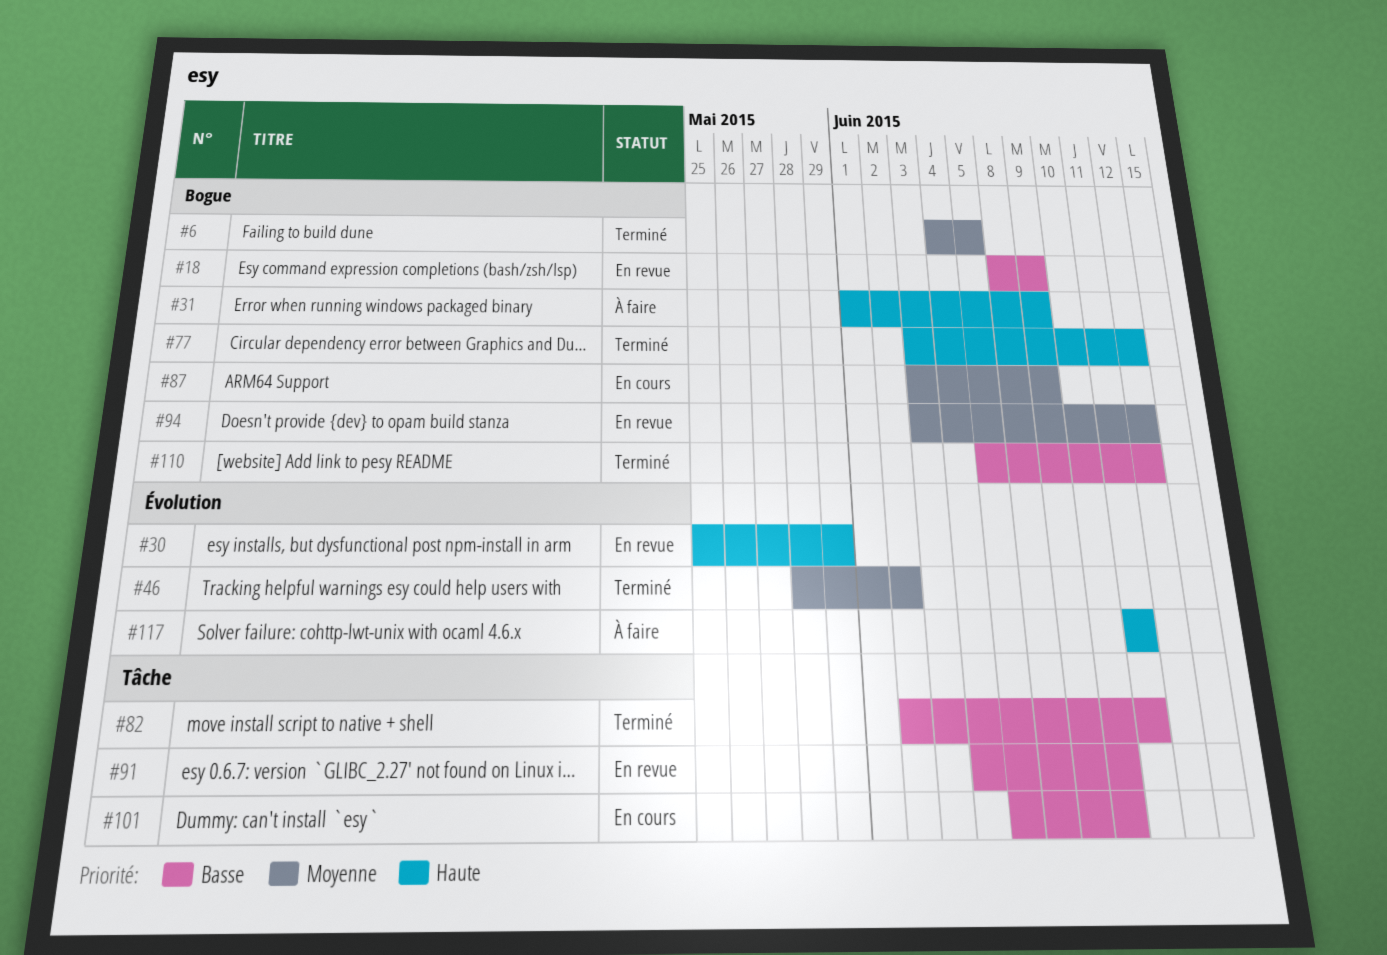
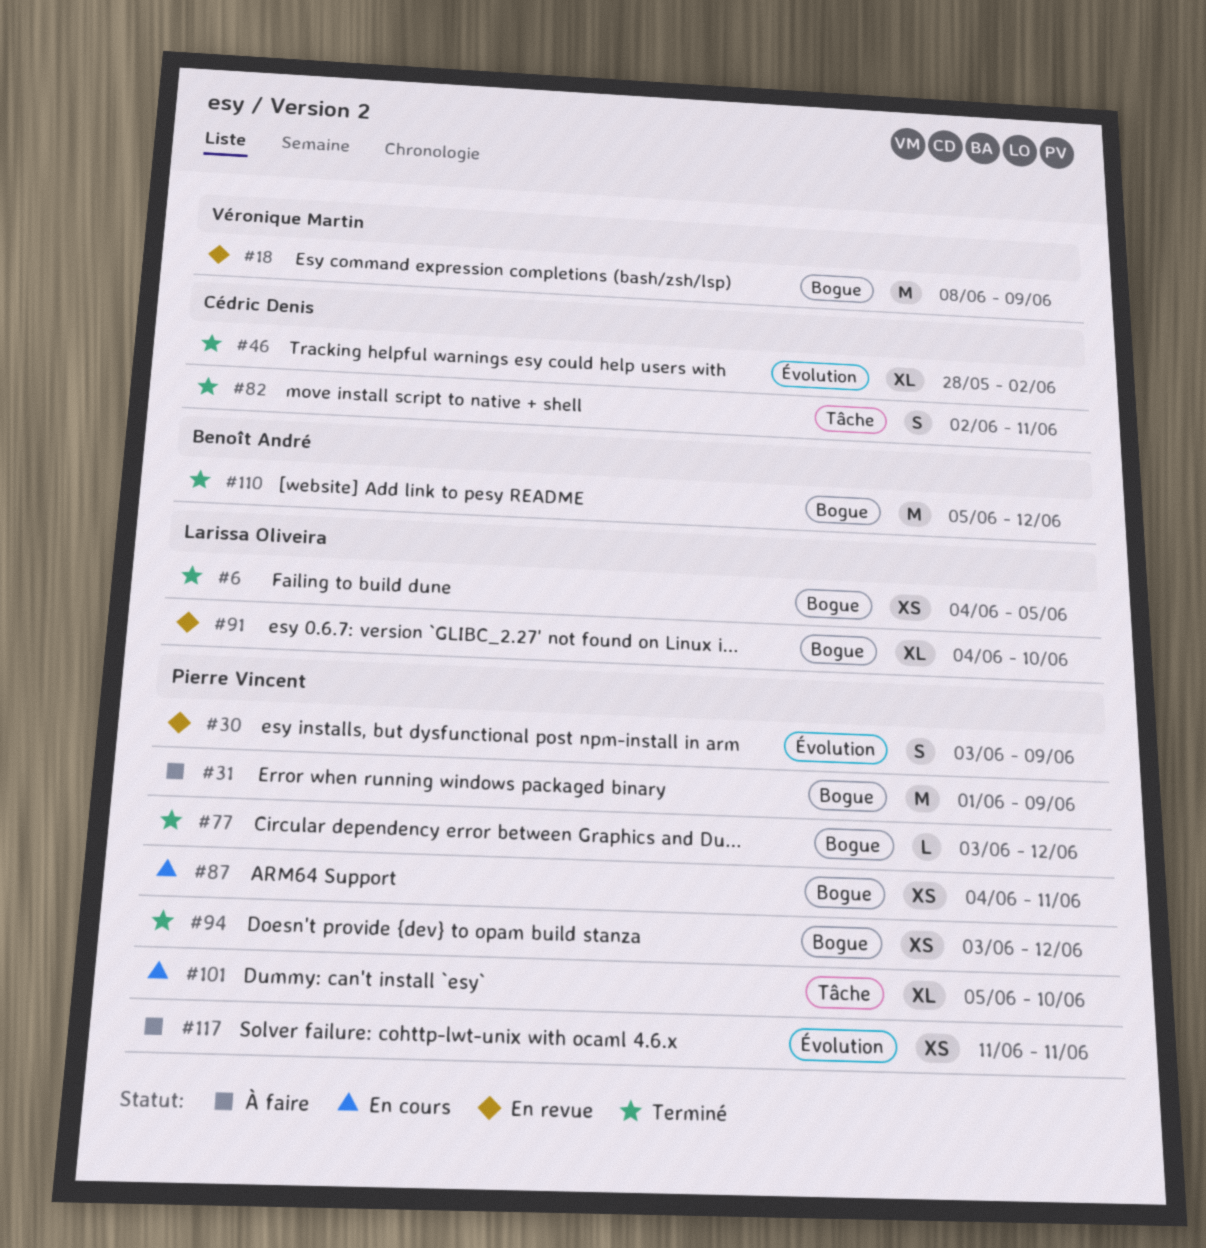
#30, start: May 25 -> Jun 3
#30, due: May 29 -> Jun 9
#87, start: Jun 3 -> Jun 4
#87, due: Jun 9 -> Jun 11
#91, label: Tâche -> Bogue
#94, status: En revue -> Terminé

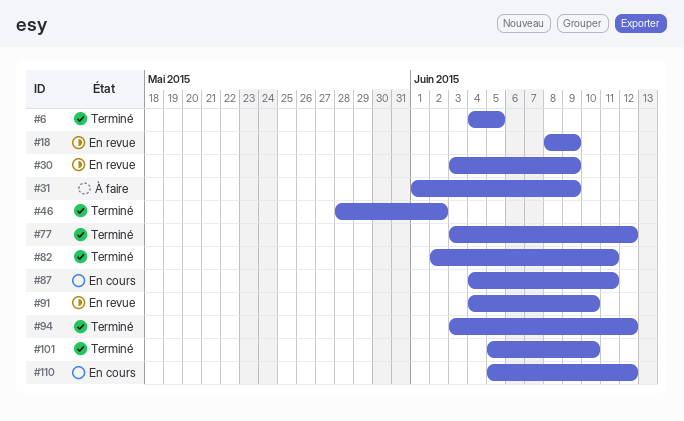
#101, status: En cours -> Terminé
#110, status: Terminé -> En cours
#117: present -> none

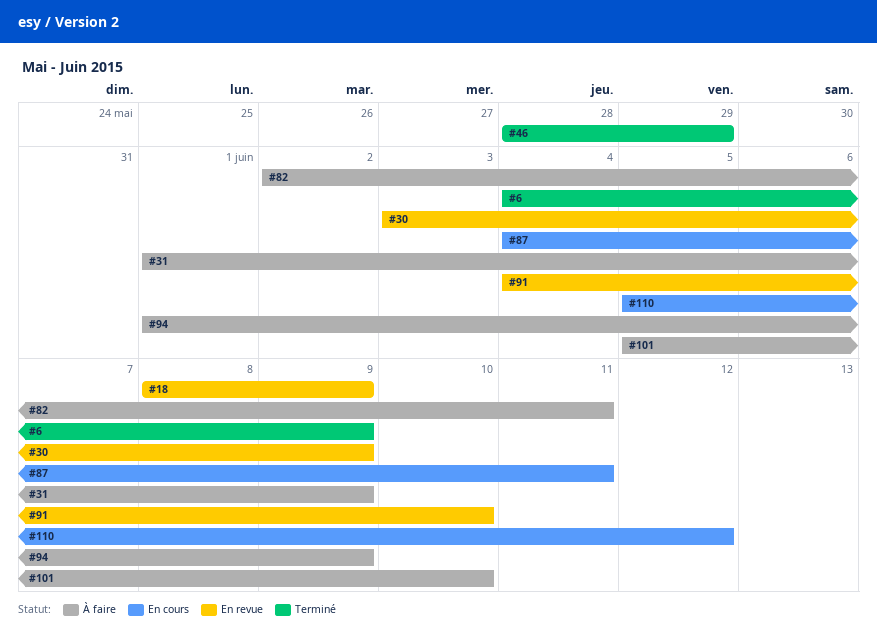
#6, due: Jun 5 -> Jun 9
#46, due: Jun 2 -> May 29
#77: present -> none
#82, status: Terminé -> À faire
#94, status: Terminé -> À faire
#94, start: Jun 3 -> Jun 1
#94, due: Jun 12 -> Jun 9
#101, status: Terminé -> À faire

